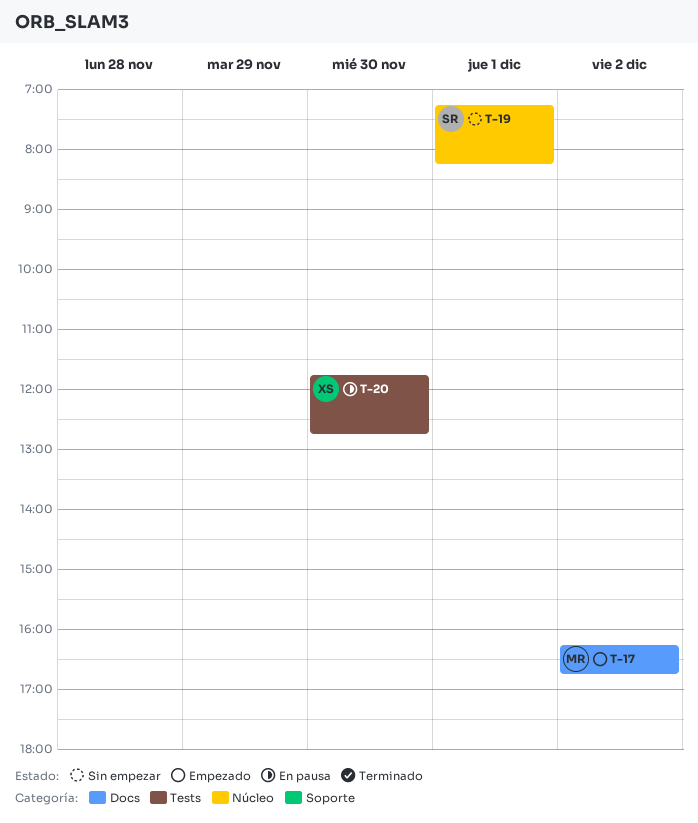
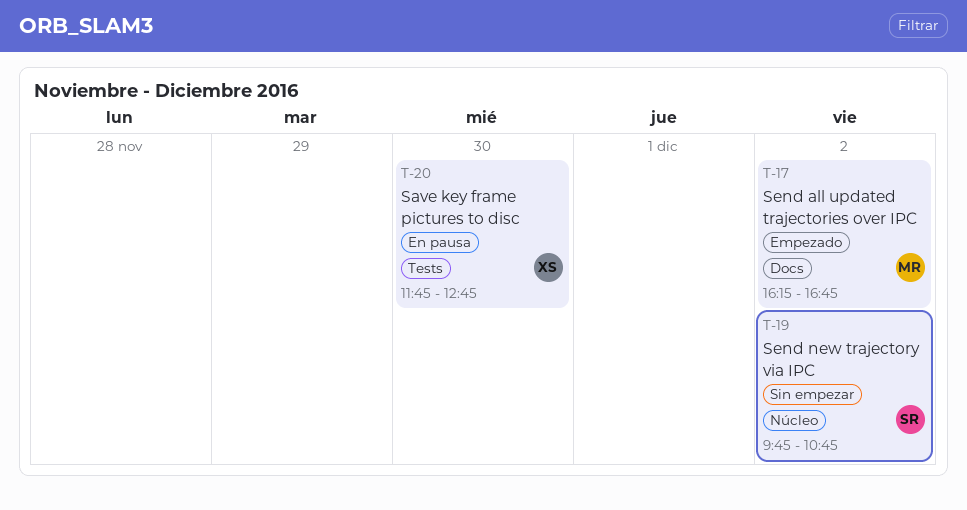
T-19, day: Dec 1 -> Dec 2
T-19, begins: 07:15 -> 09:45
T-19, ends: 08:15 -> 10:45

